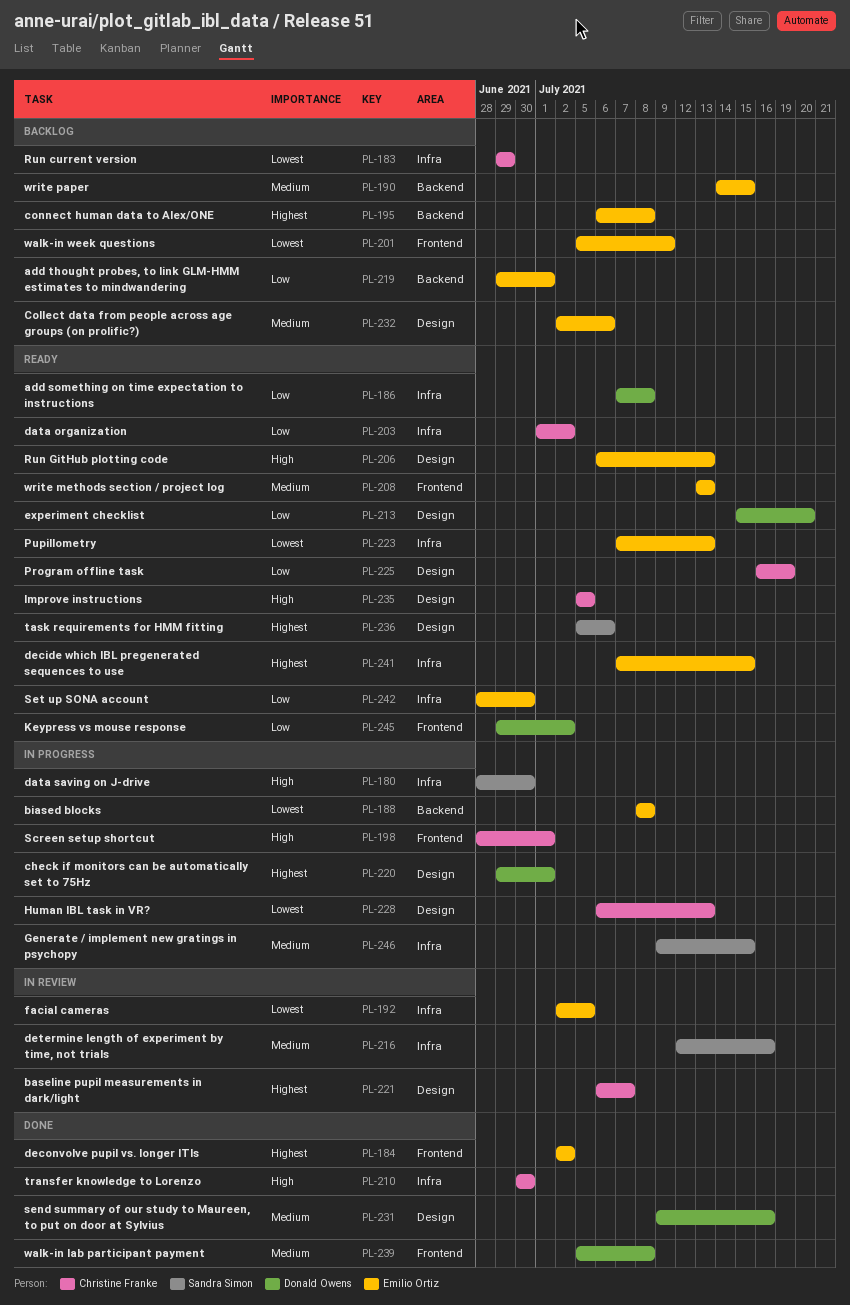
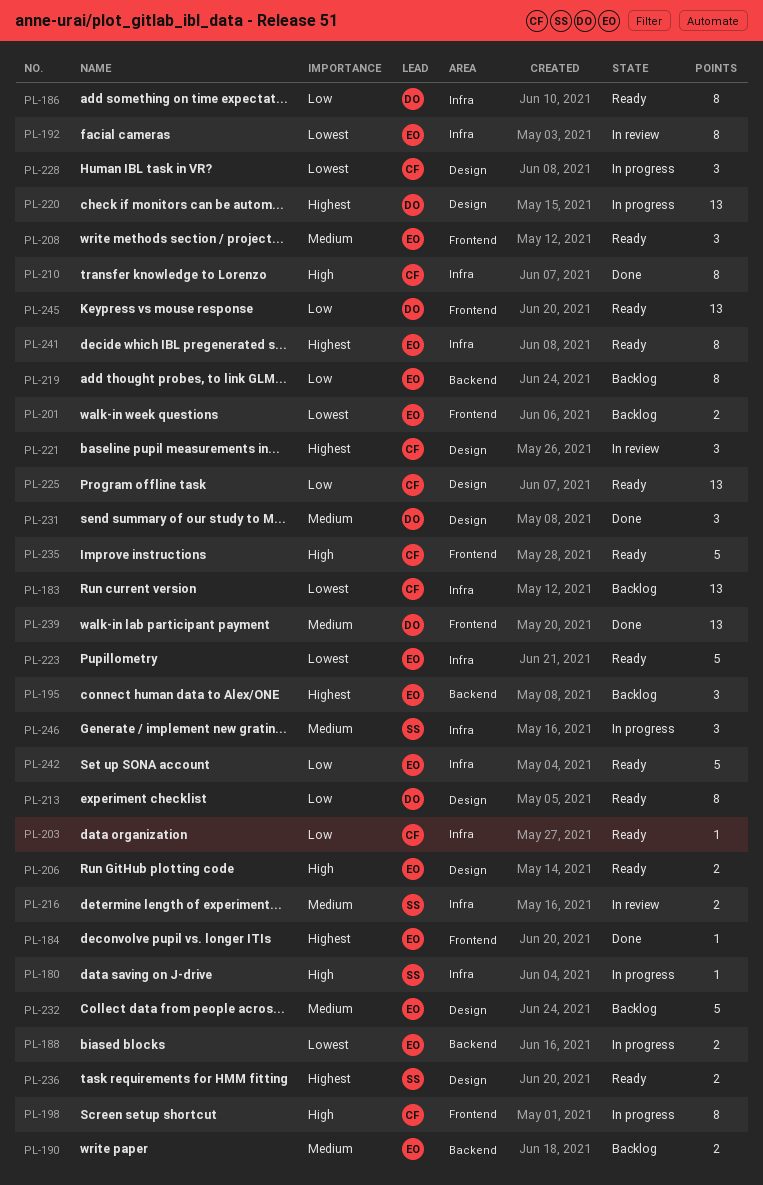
PL-235, label: Design -> Frontend

